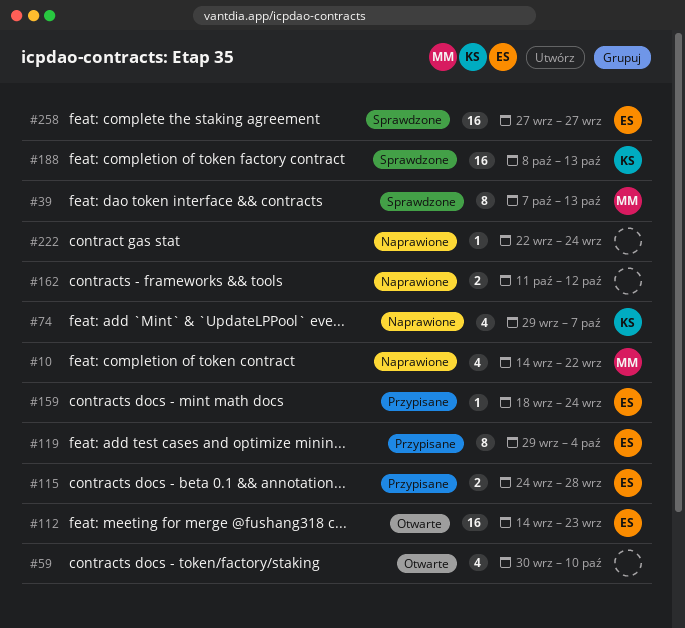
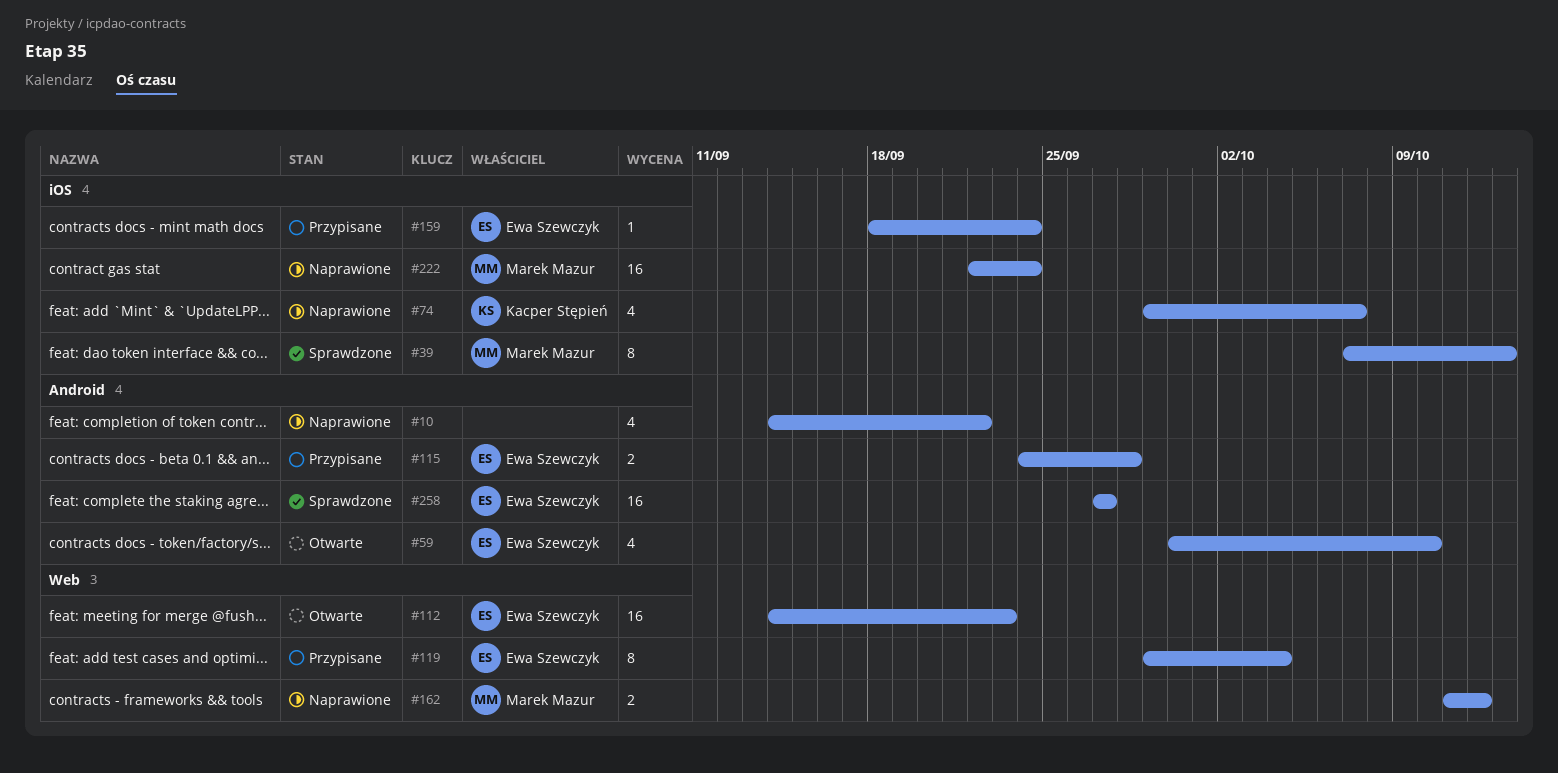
#10, owner: Marek Mazur -> none
#59, owner: none -> Ewa Szewczyk
#162, owner: none -> Marek Mazur
#188: present -> none
#222, owner: none -> Marek Mazur
#222, estimate: 1 -> 16

